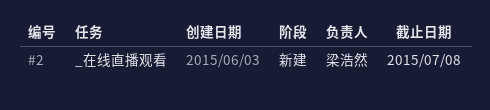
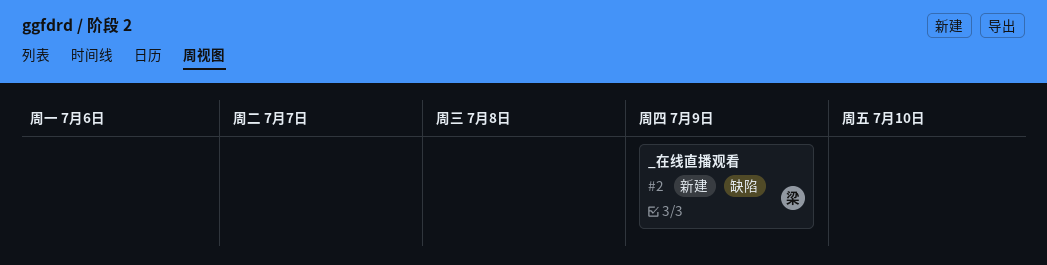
#2, due: Jul 8 -> Jul 9

